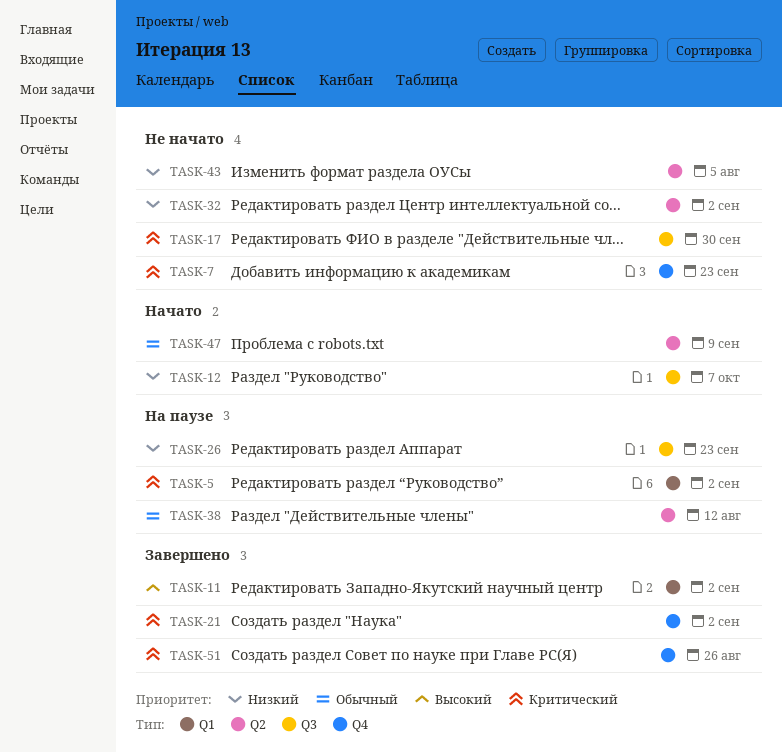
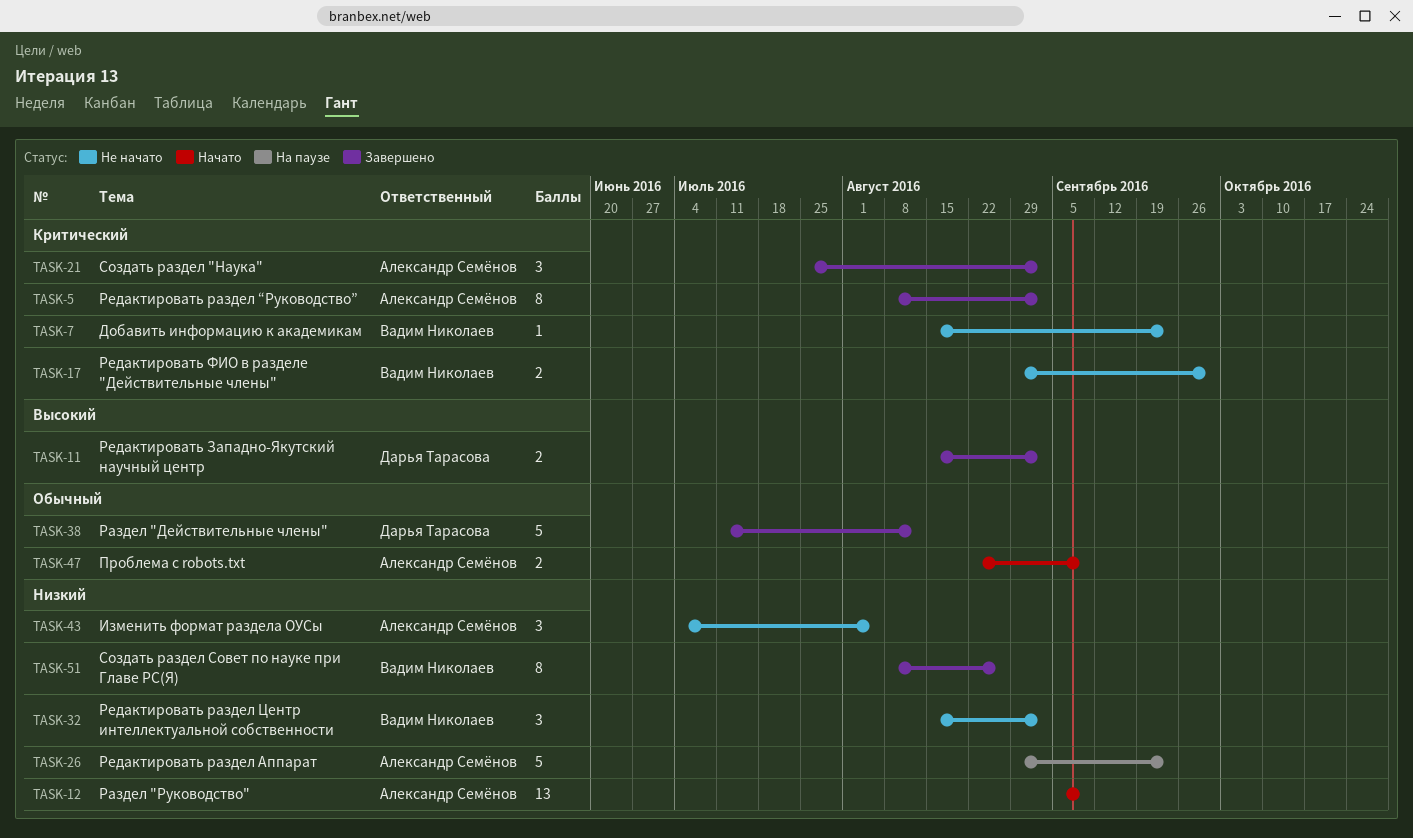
TASK-5, status: На паузе -> Завершено
TASK-12, due: Oct 7 -> Sep 9
TASK-38, status: На паузе -> Завершено
TASK-51, priority: Критический -> Низкий

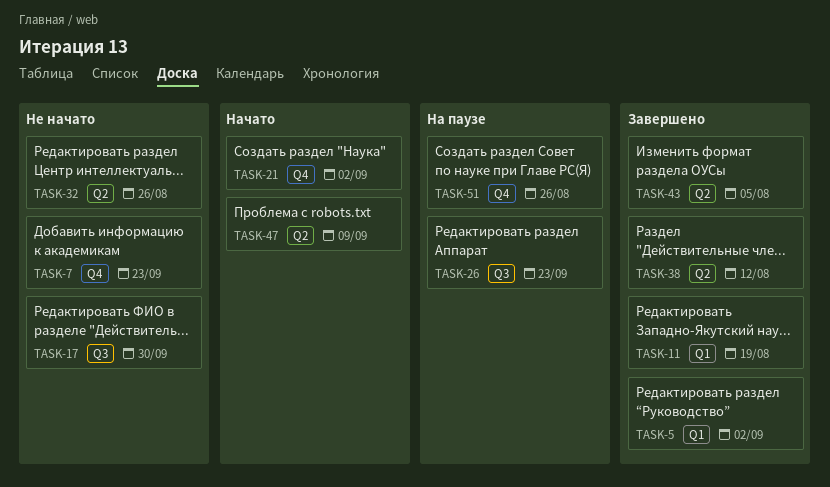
TASK-11, due: Sep 2 -> Aug 19
TASK-12: present -> none
TASK-21, status: Завершено -> Начато
TASK-32, due: Sep 2 -> Aug 26
TASK-43, status: Не начато -> Завершено
TASK-51, status: Завершено -> На паузе

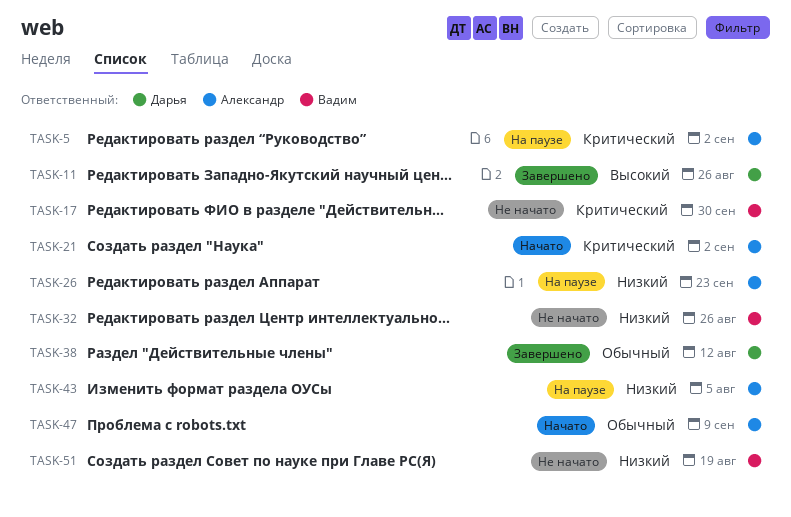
TASK-5, status: Завершено -> На паузе
TASK-7: present -> none
TASK-11, due: Aug 19 -> Aug 26
TASK-43, status: Завершено -> На паузе
TASK-51, status: На паузе -> Не начато
TASK-51, due: Aug 26 -> Aug 19

